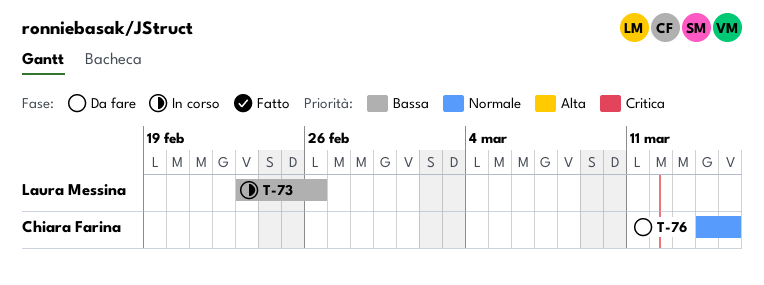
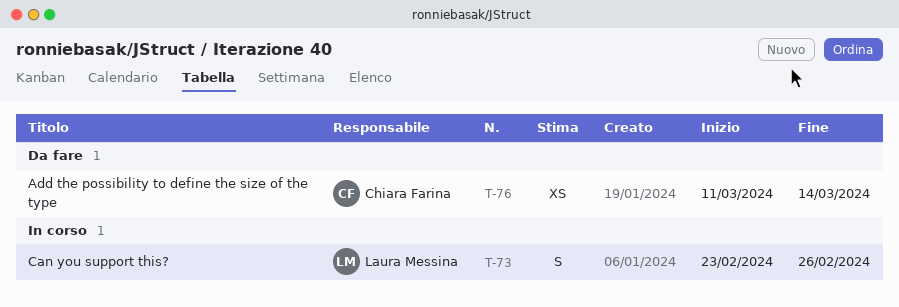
T-76, start: Mar 14 -> Mar 11
T-76, due: Mar 15 -> Mar 14

